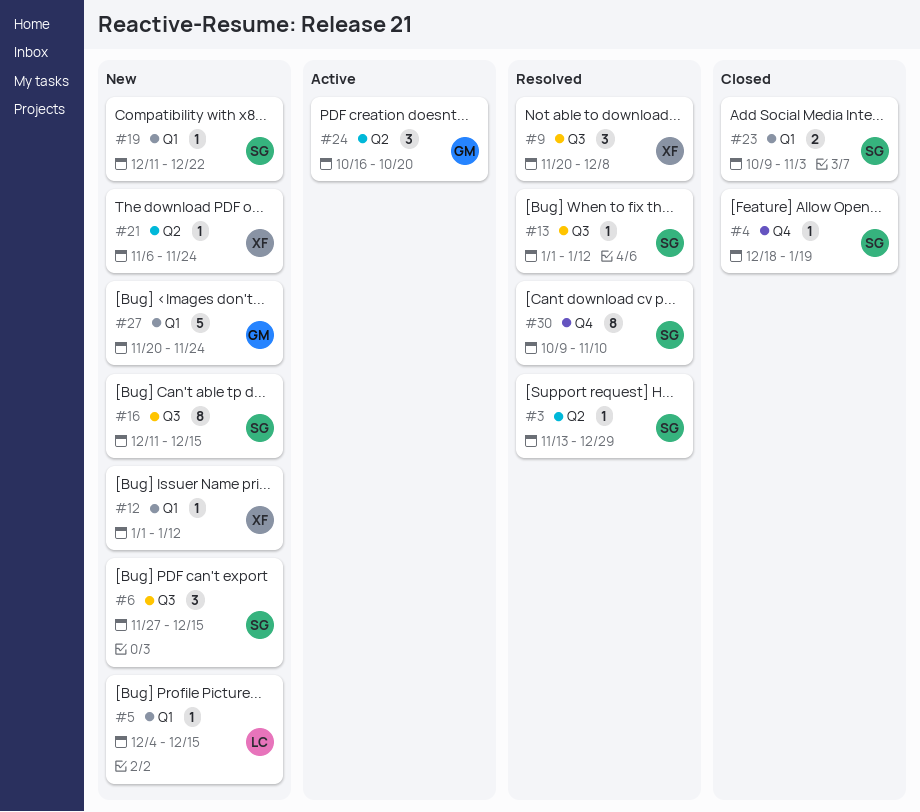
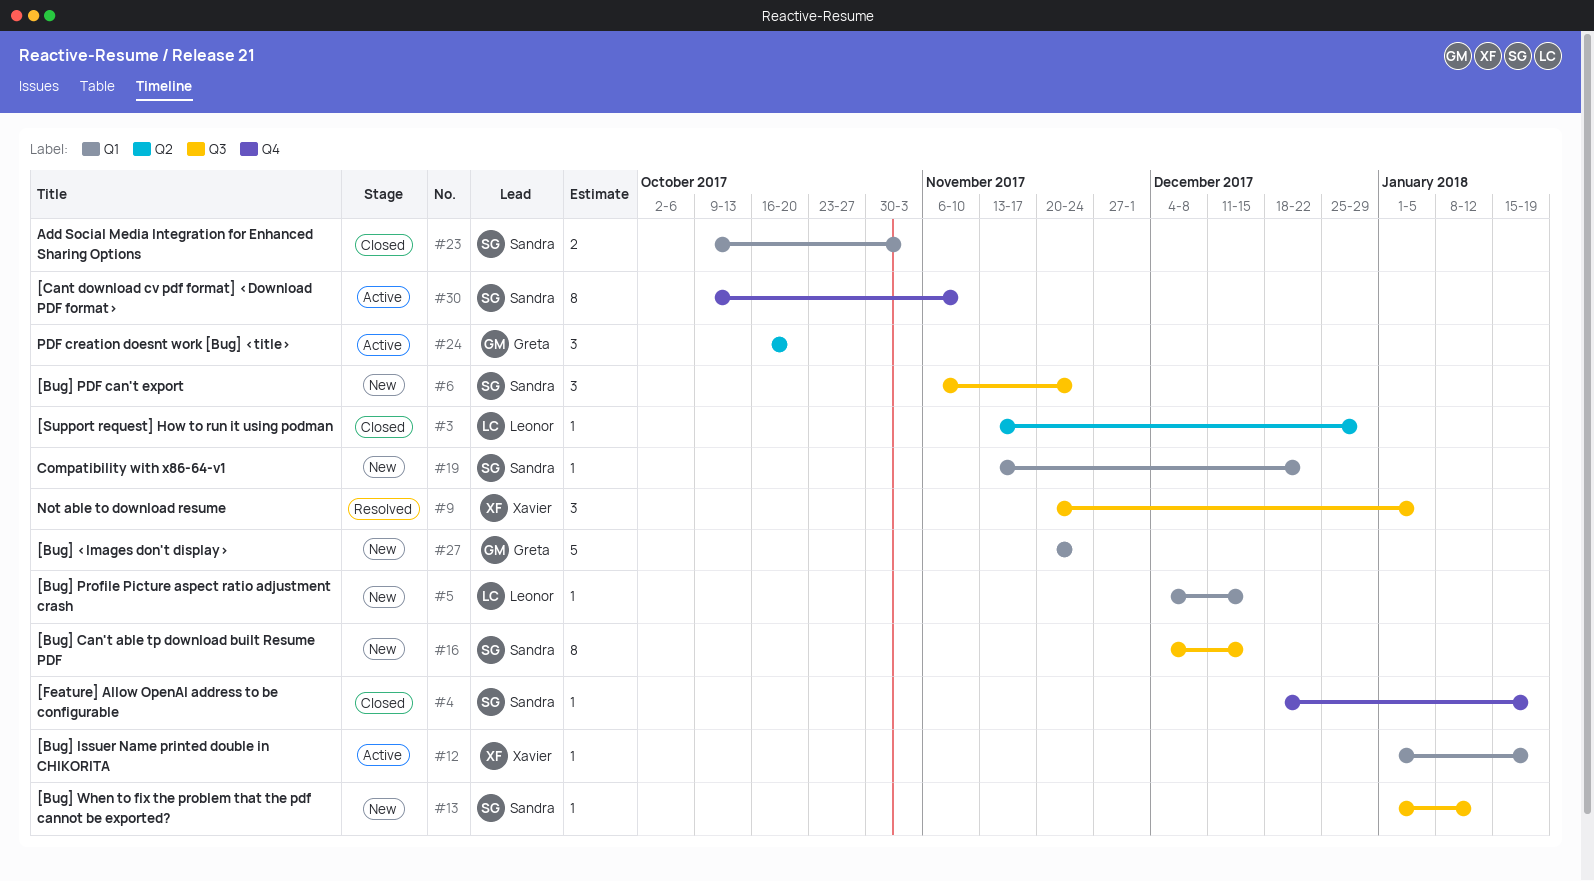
#3, status: Resolved -> Closed
#3, owner: Sandra -> Leonor
#6, start: Nov 27 -> Nov 6
#6, due: Dec 15 -> Nov 24
#9, due: Dec 8 -> Jan 5
#12, status: New -> Active
#12, due: Jan 12 -> Jan 19
#13, status: Resolved -> New
#16, start: Dec 11 -> Dec 4
#19, start: Dec 11 -> Nov 13
#21: present -> none
#30, status: Resolved -> Active

